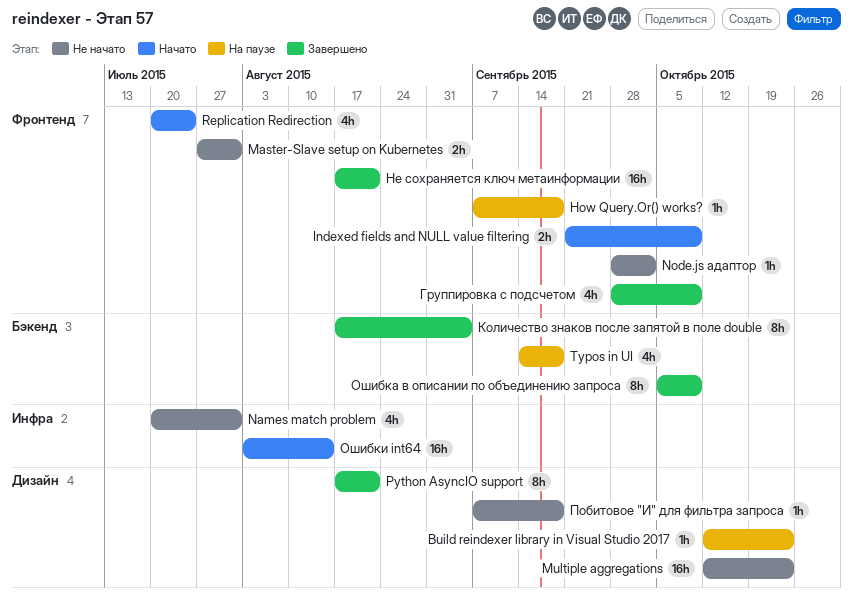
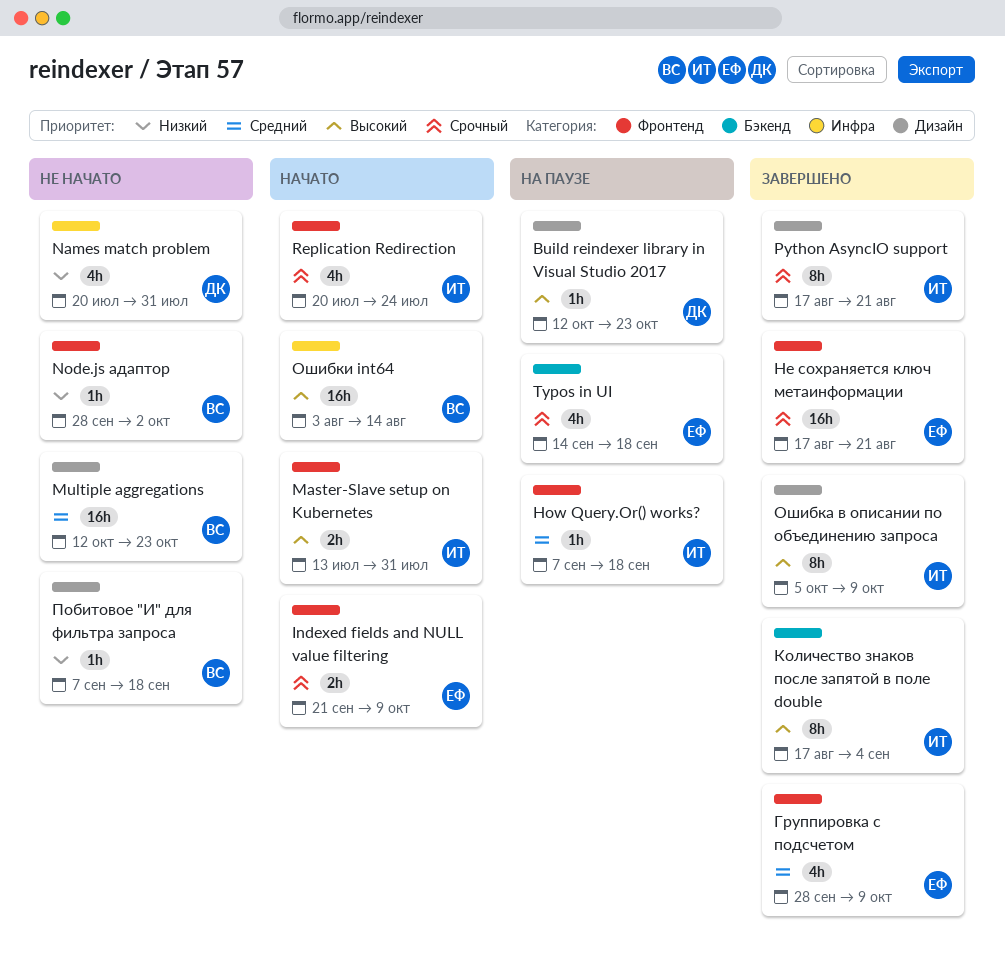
Master-Slave setup on Kubernetes, status: Не начато -> Начато
Master-Slave setup on Kubernetes, start: Jul 27 -> Jul 13
Ошибка в описании по объединению запроса, label: Бэкенд -> Дизайн

